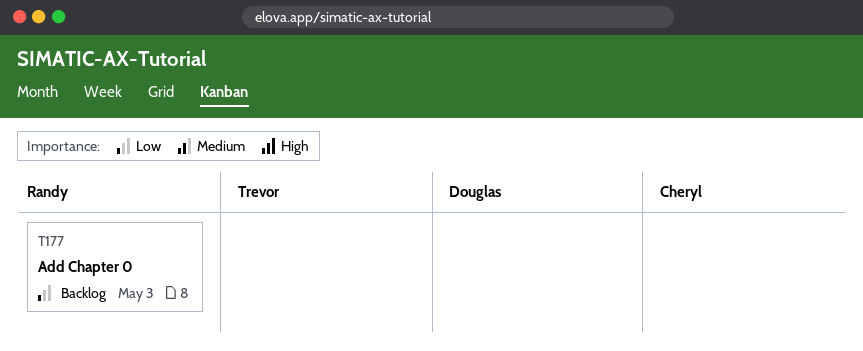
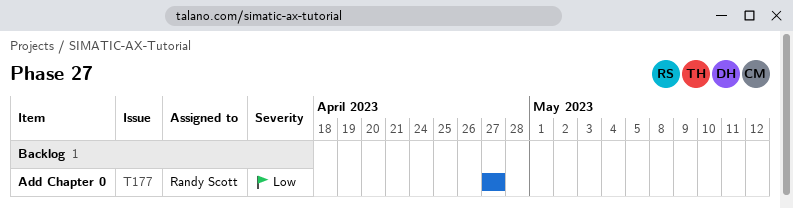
T177, due: May 3 -> Apr 27

